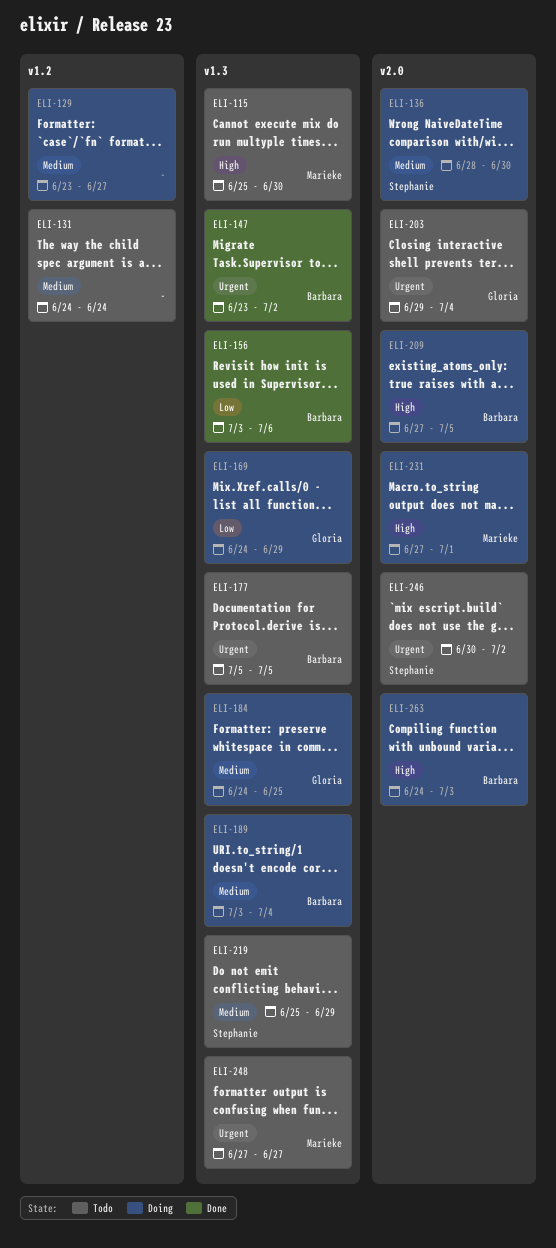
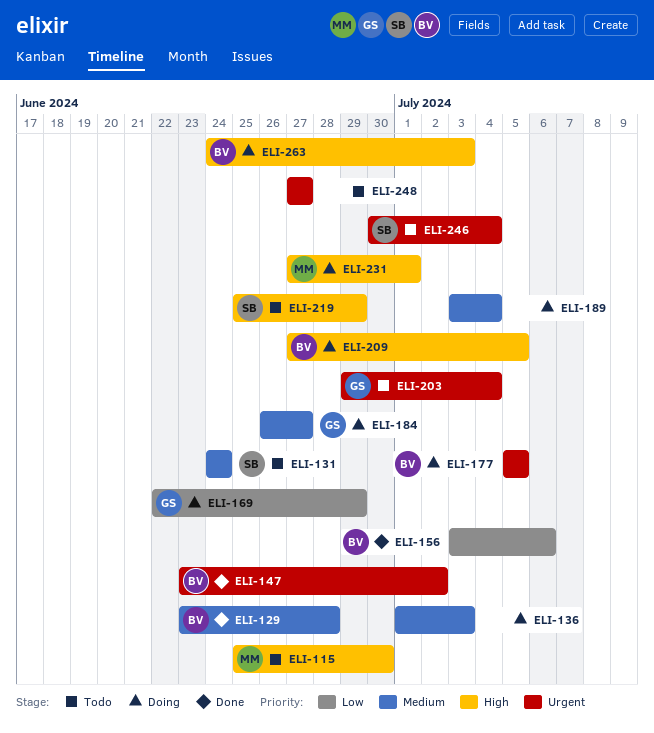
ELI-129, status: Doing -> Done
ELI-129, owner: none -> Barbara
ELI-129, due: Jun 27 -> Jun 28
ELI-131, owner: none -> Stephanie
ELI-136, owner: Stephanie -> none
ELI-136, start: Jun 28 -> Jul 1
ELI-136, due: Jun 30 -> Jul 3
ELI-169, start: Jun 24 -> Jun 22
ELI-177, status: Todo -> Doing
ELI-184, start: Jun 24 -> Jun 26
ELI-184, due: Jun 25 -> Jun 27
ELI-189, owner: Barbara -> none
ELI-219, priority: Medium -> High
ELI-246, due: Jul 2 -> Jul 4
ELI-248, owner: Marieke -> none

